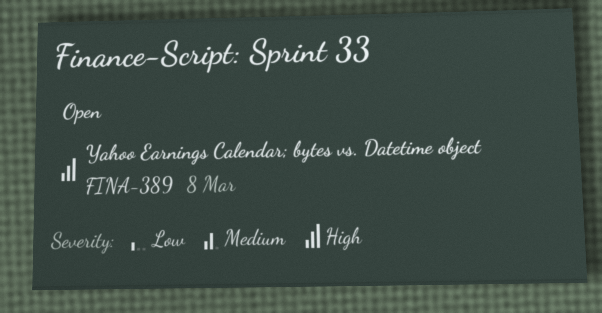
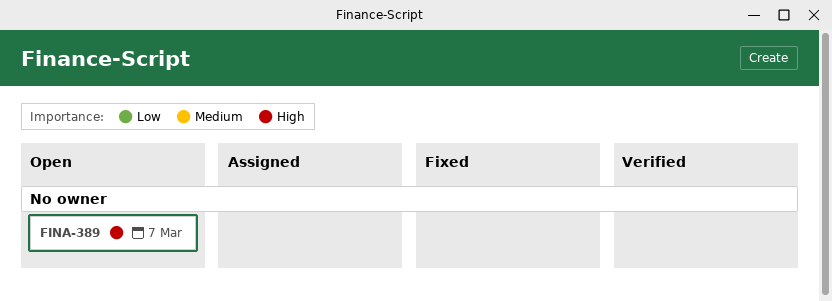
FINA-389, due: Mar 8 -> Mar 7

